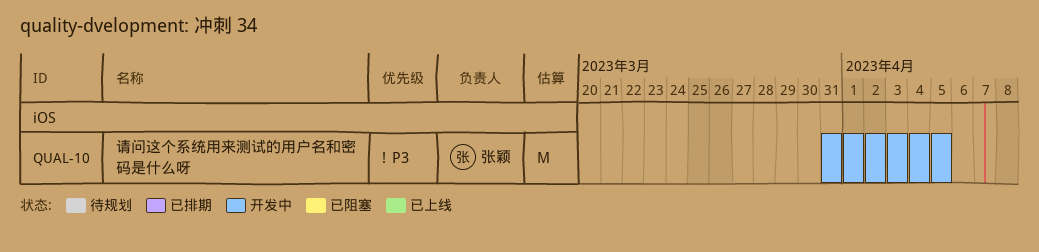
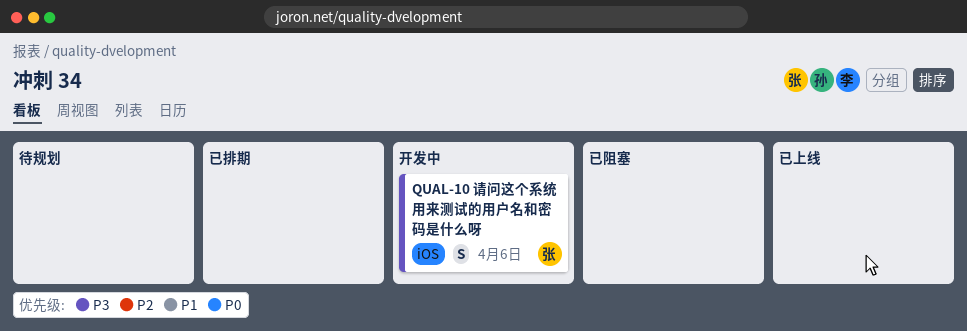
QUAL-10, estimate: M -> S
QUAL-10, due: Apr 5 -> Apr 6

